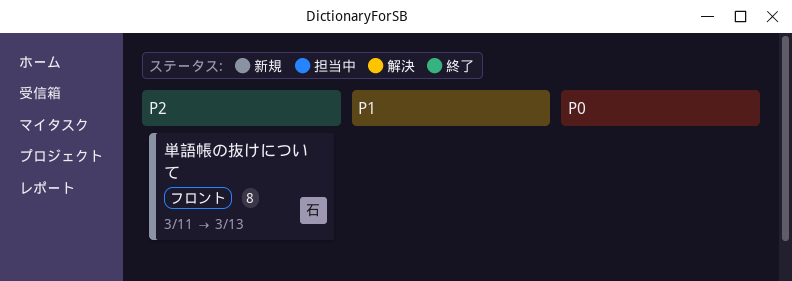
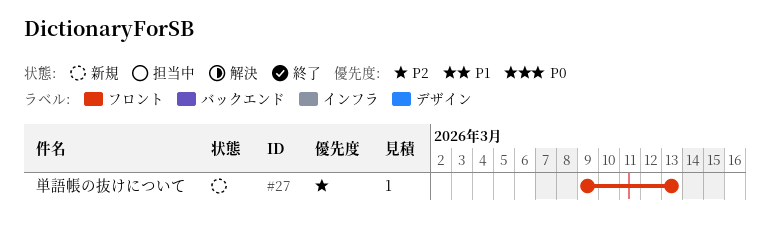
単語帳の抜けについて, estimate: 8 -> 1
単語帳の抜けについて, start: Mar 11 -> Mar 9

